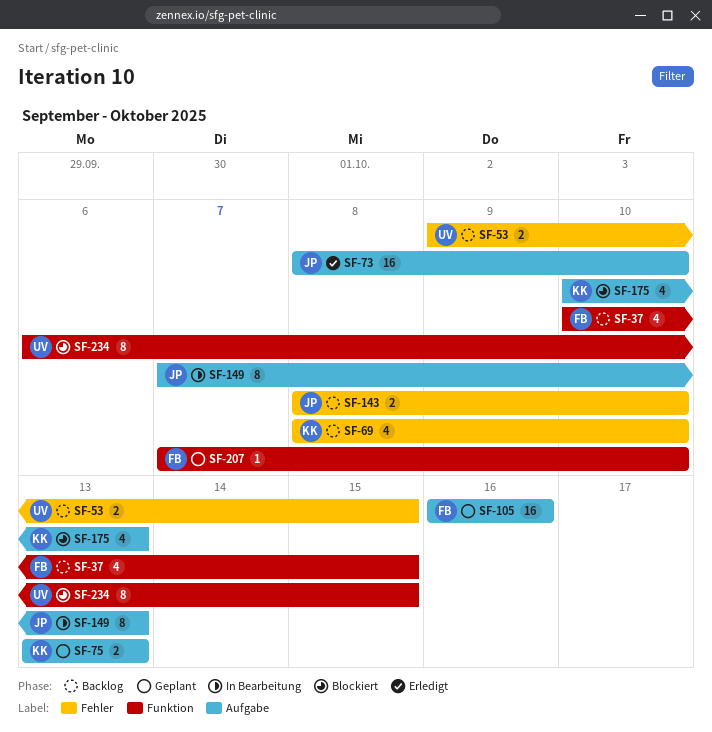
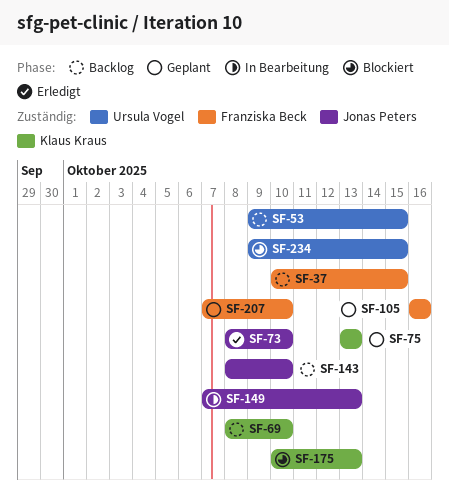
SF-234, start: Oct 6 -> Oct 9

